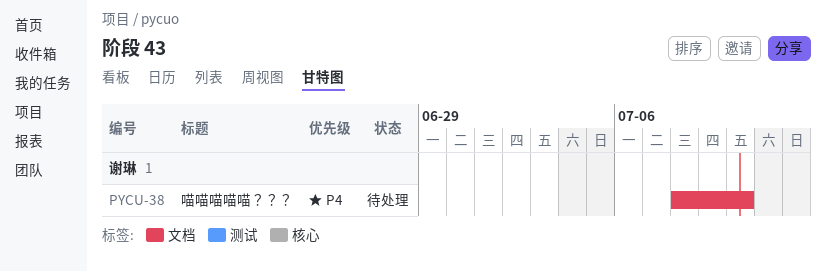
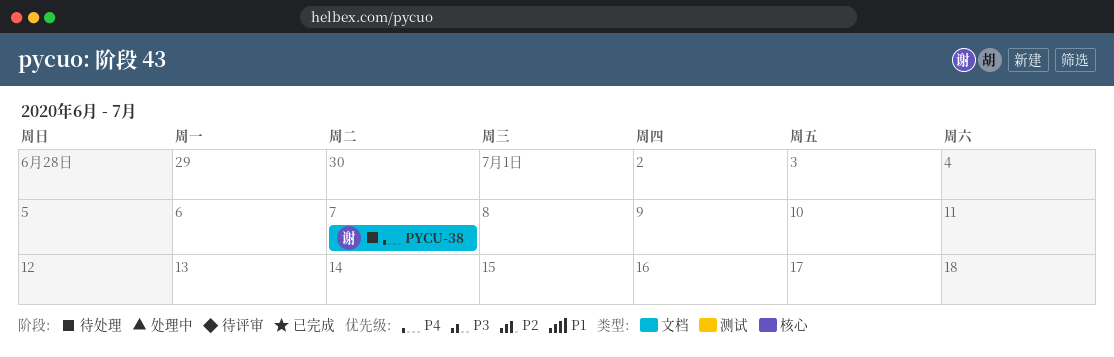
PYCU-38, start: Jul 8 -> Jul 7
PYCU-38, due: Jul 10 -> Jul 7

